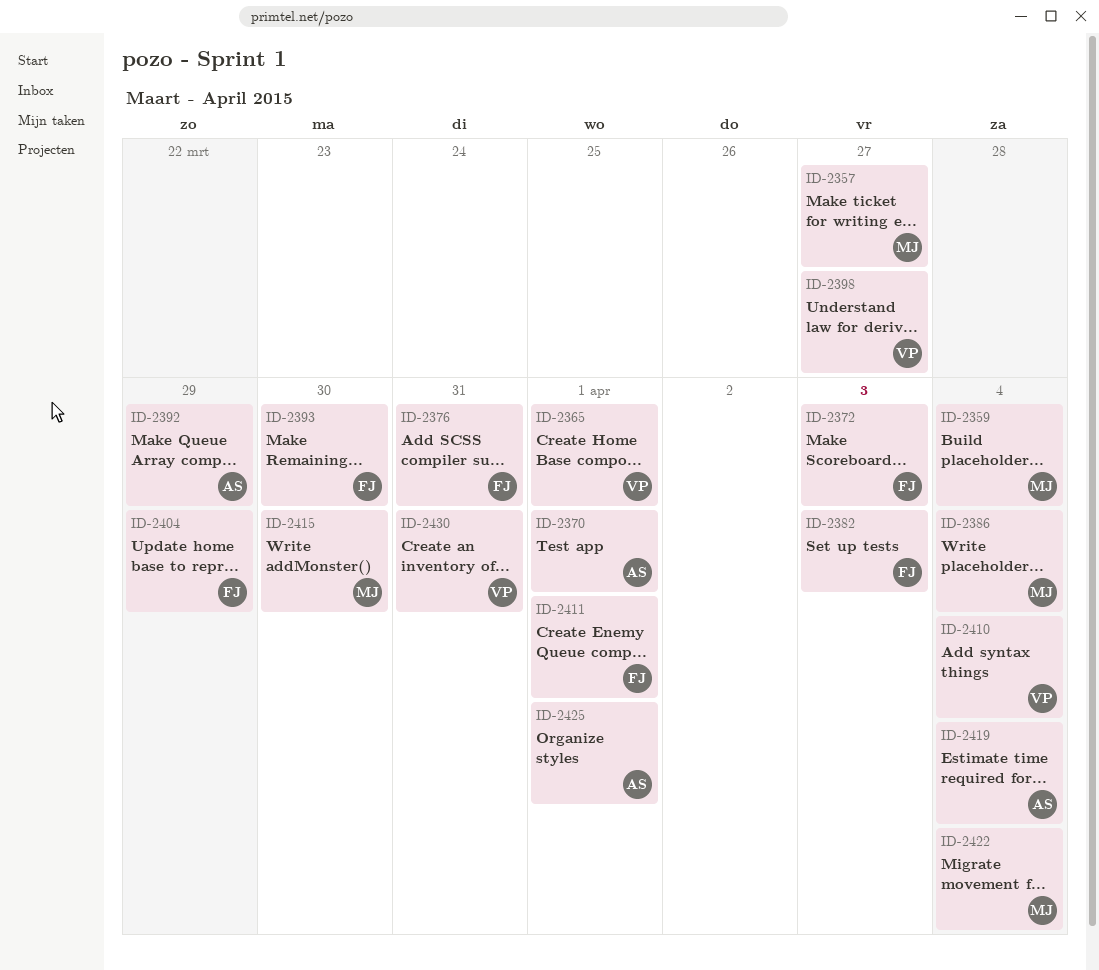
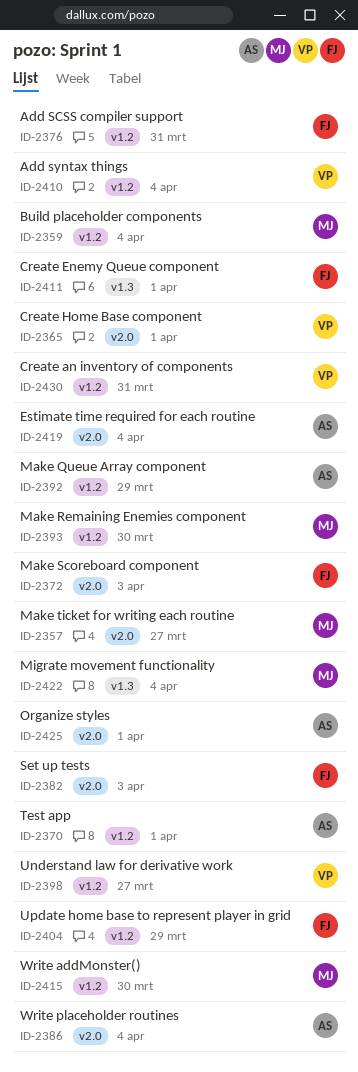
ID-2386, owner: MJ -> AS
ID-2393, owner: FJ -> MJ

